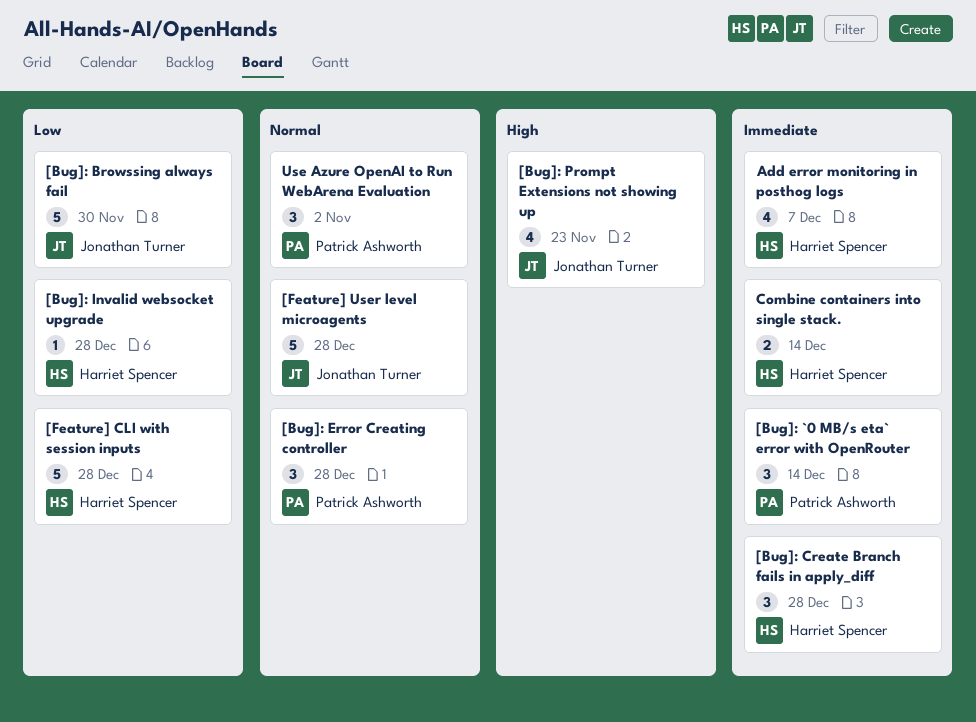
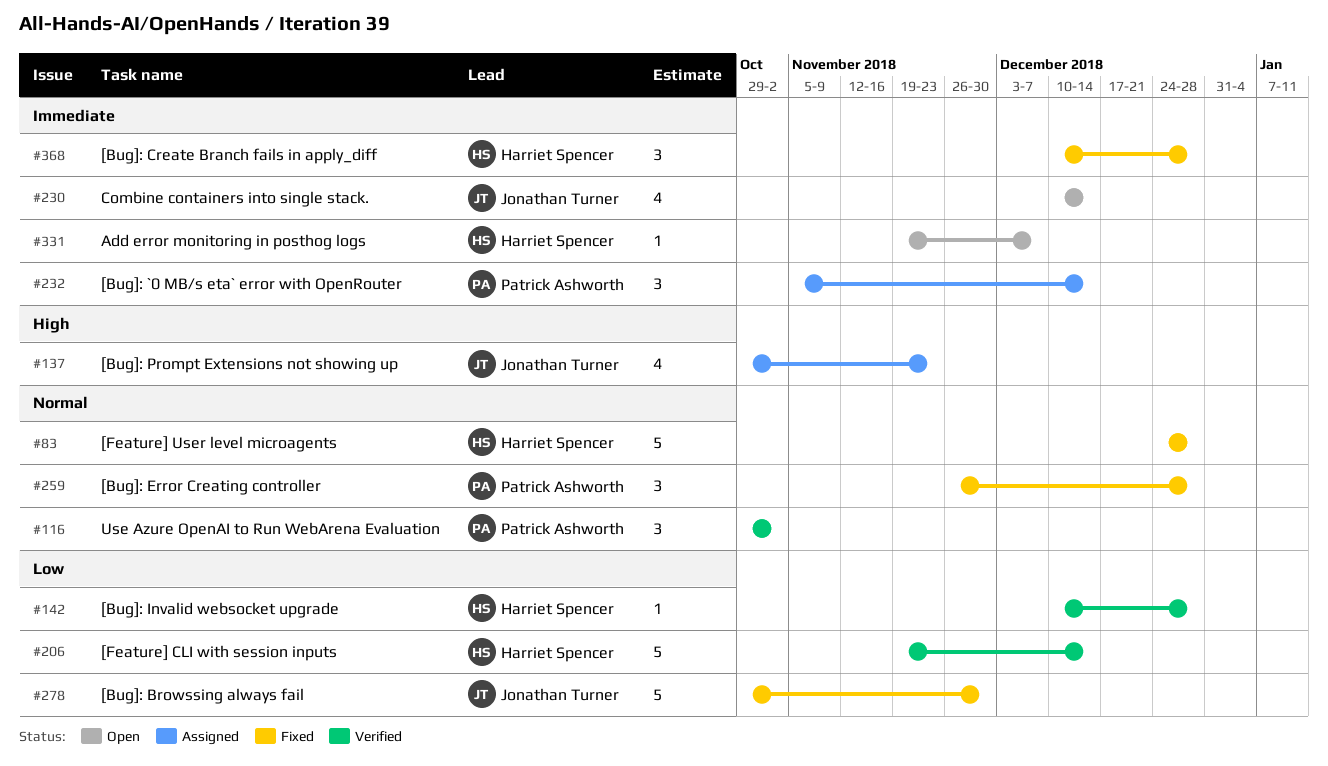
[Feature] CLI with session inputs, due: Dec 28 -> Dec 14
[Feature] User level microagents, owner: Jonathan Turner -> Harriet Spencer
Add error monitoring in posthog logs, estimate: 4 -> 1
Combine containers into single stack., owner: Harriet Spencer -> Jonathan Turner
Combine containers into single stack., estimate: 2 -> 4

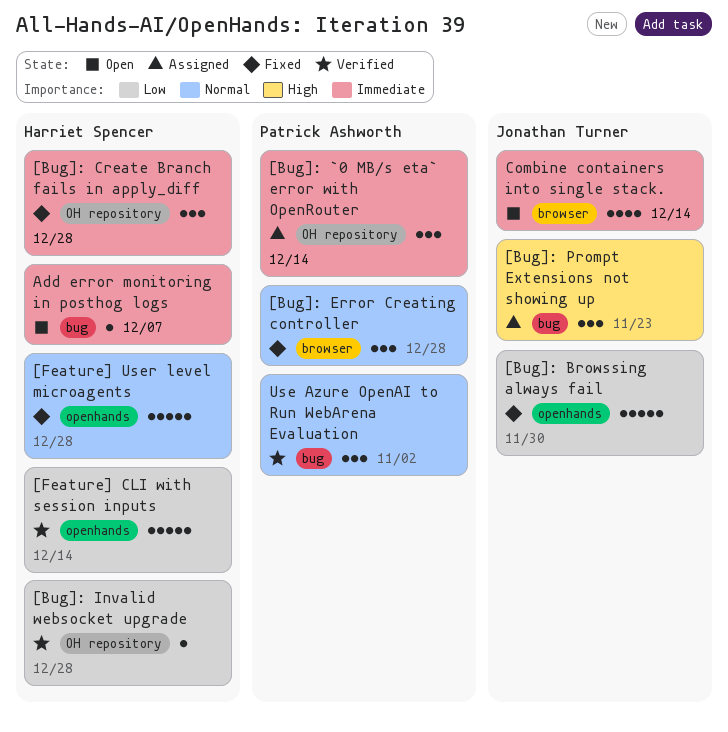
[Bug]: Prompt Extensions not showing up, estimate: 4 -> 3

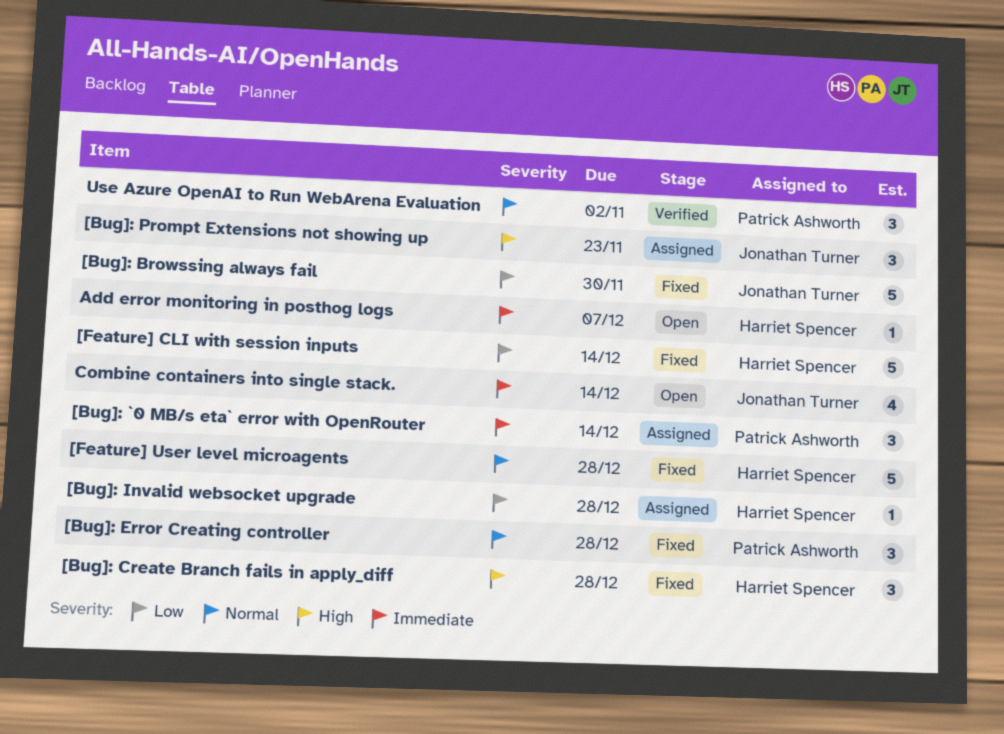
[Bug]: Create Branch fails in apply_diff, priority: Immediate -> High
[Bug]: Invalid websocket upgrade, status: Verified -> Assigned
[Feature] CLI with session inputs, status: Verified -> Fixed

